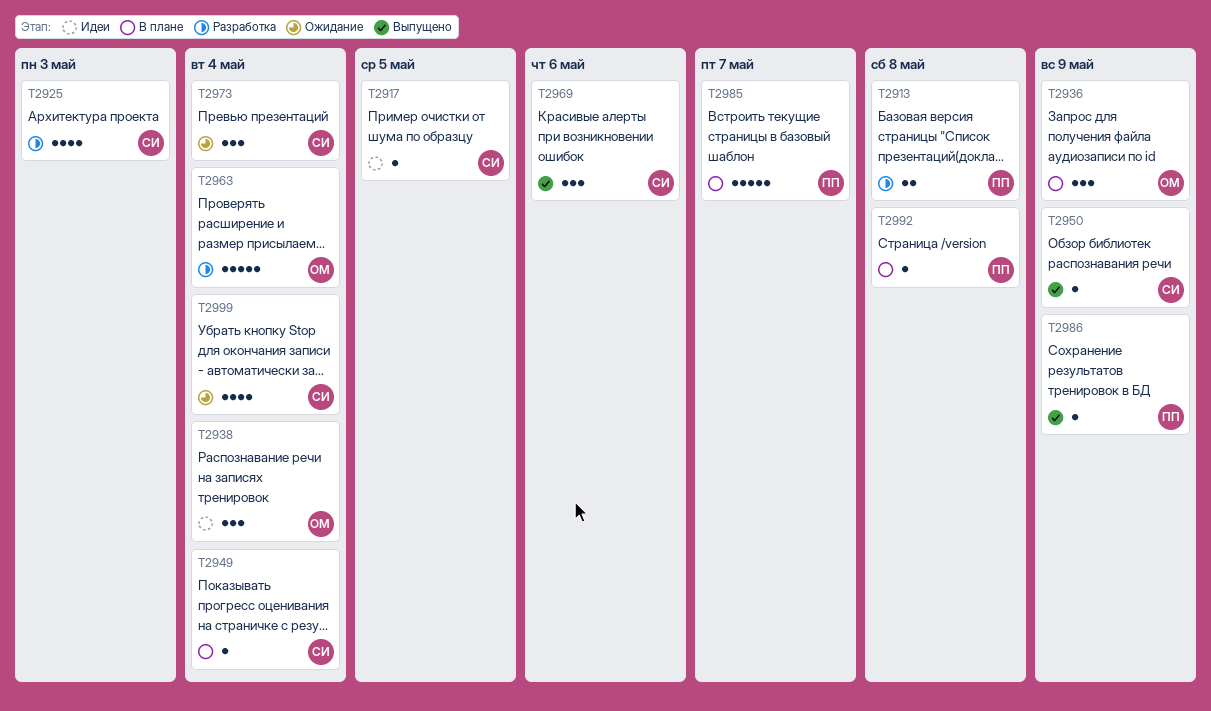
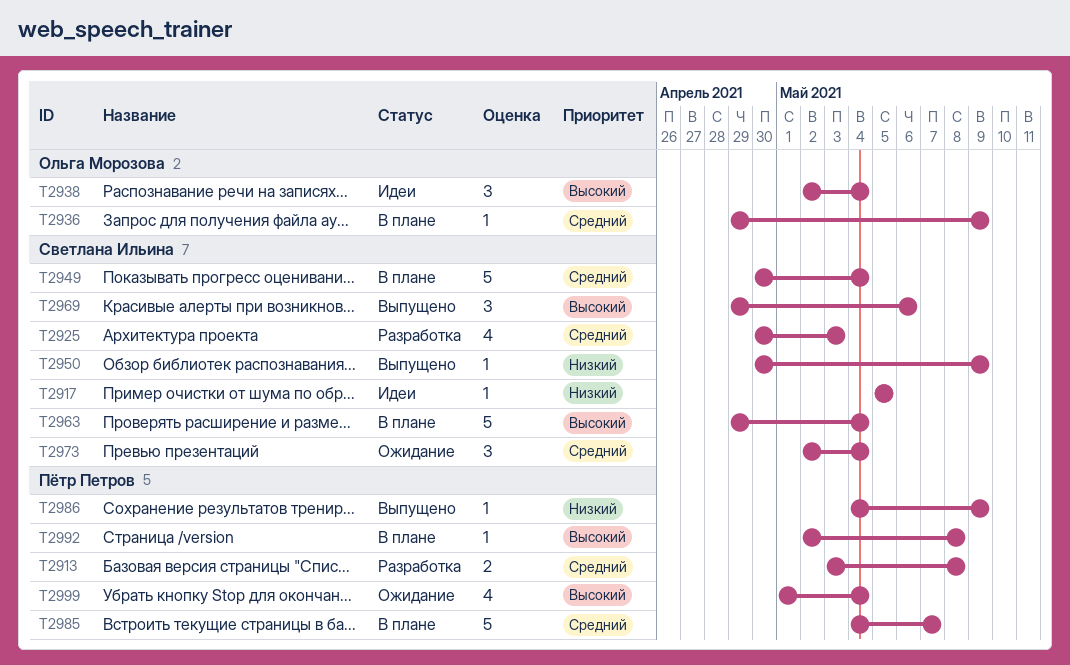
T2936, estimate: 3 -> 1
T2949, estimate: 1 -> 5
T2963, status: Разработка -> В плане
T2963, owner: Ольга Морозова -> Светлана Ильина
T2999, owner: Светлана Ильина -> Пётр Петров

